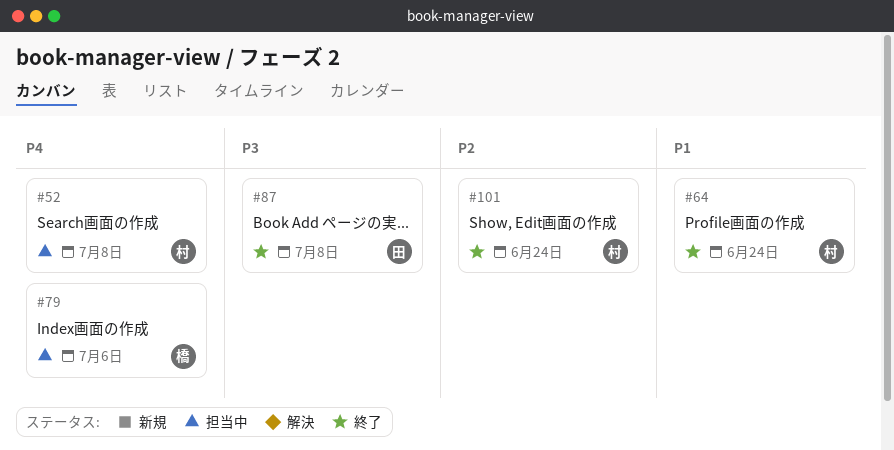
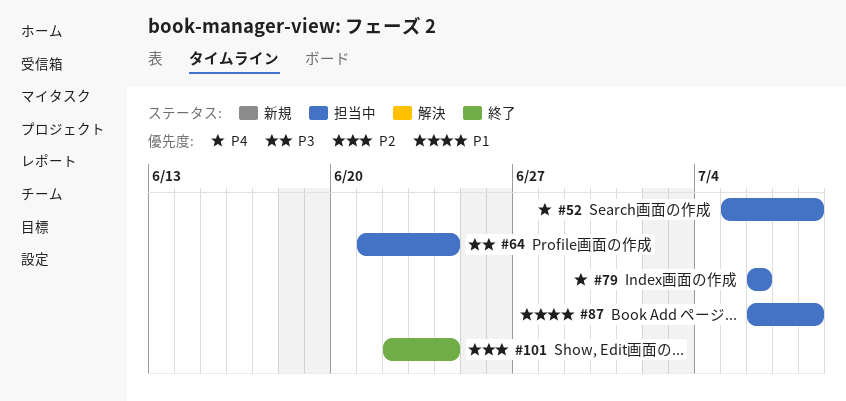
#64, status: 終了 -> 担当中
#64, priority: P1 -> P3
#87, status: 終了 -> 担当中
#87, priority: P3 -> P1

